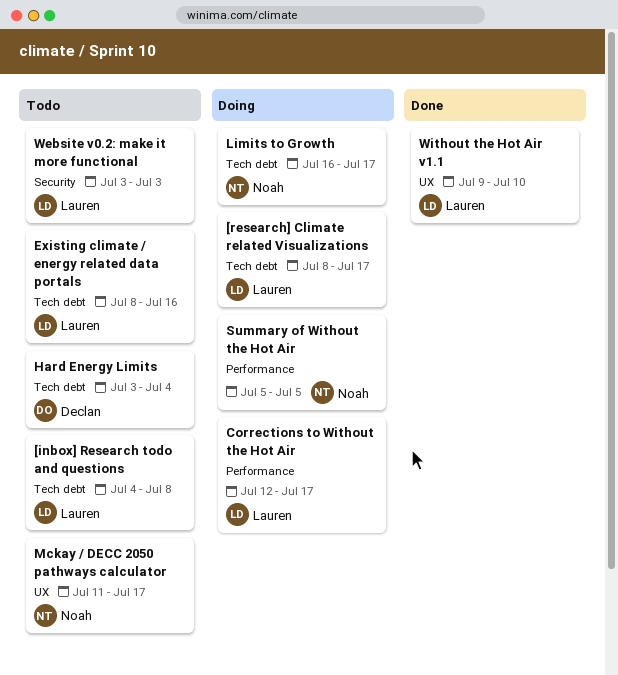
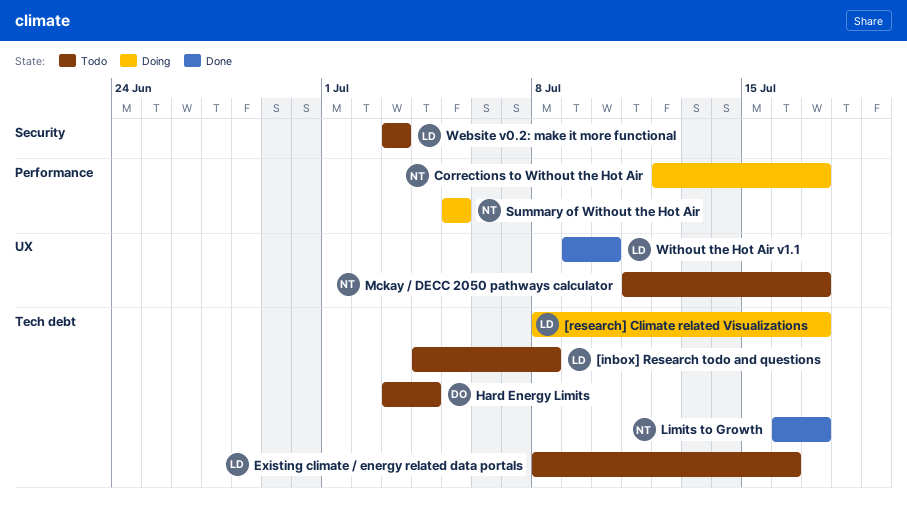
Corrections to Without the Hot Air, owner: Lauren -> Noah
Limits to Growth, status: Doing -> Done

